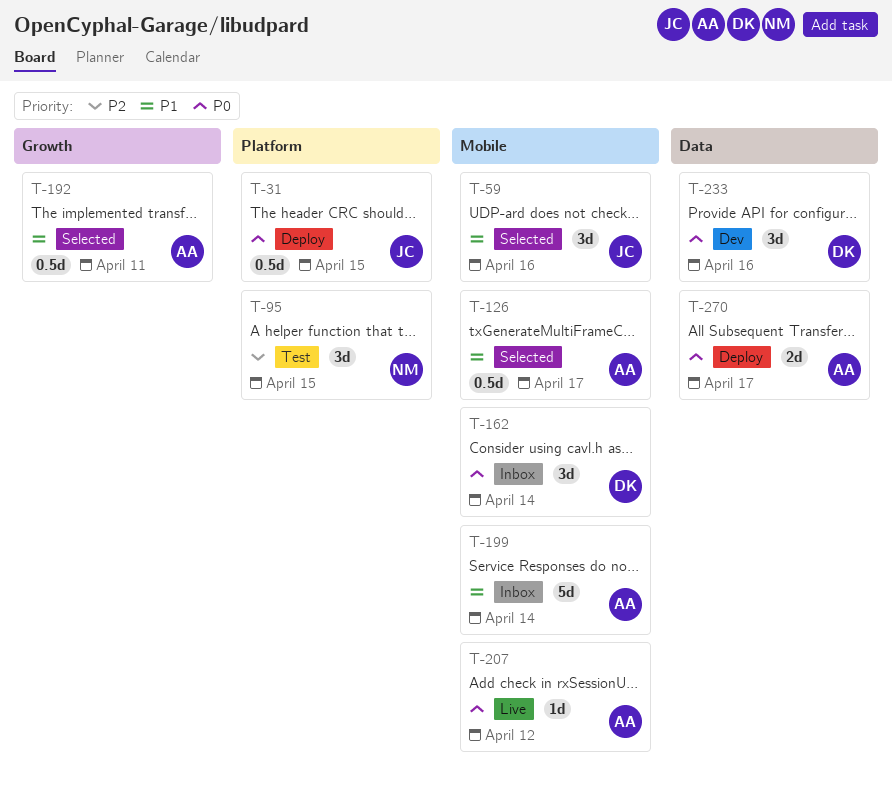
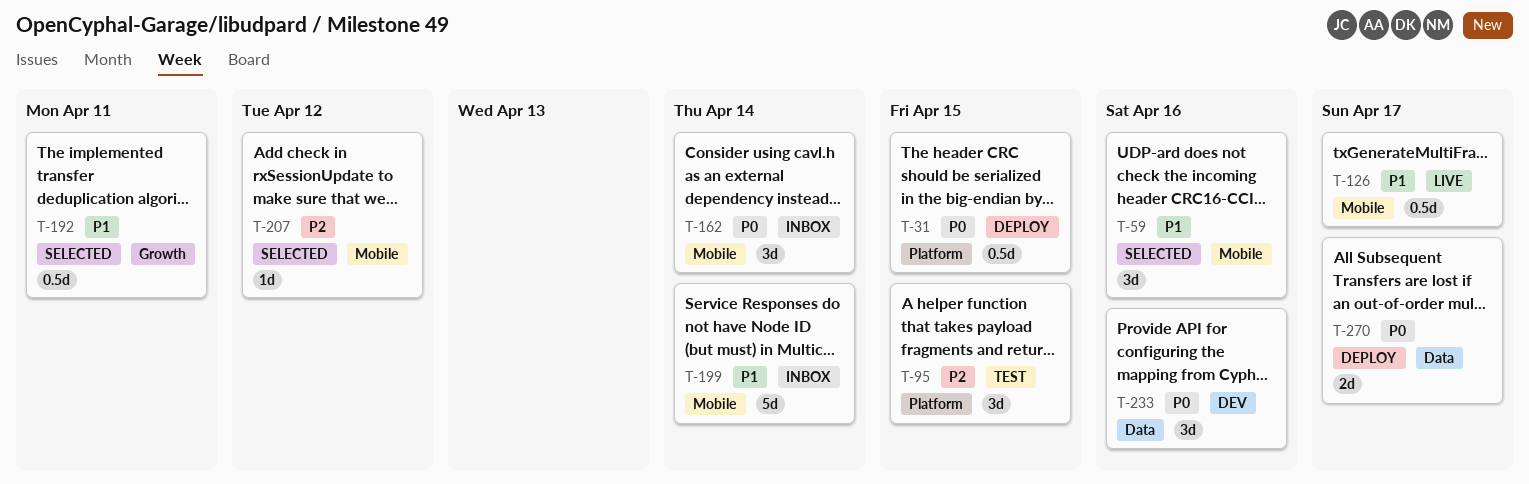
T-126, status: Selected -> Live
T-207, status: Live -> Selected
T-207, priority: P0 -> P2

